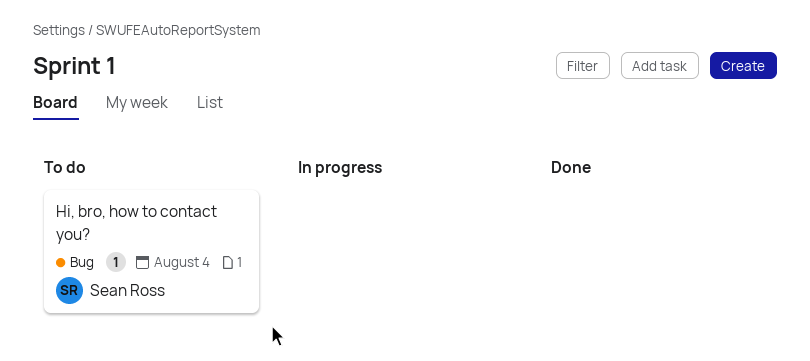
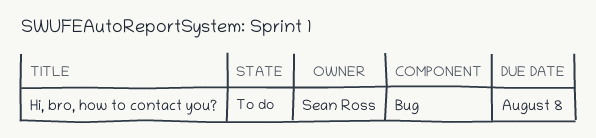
Hi, bro, how to contact you?, due: Aug 4 -> Aug 8

